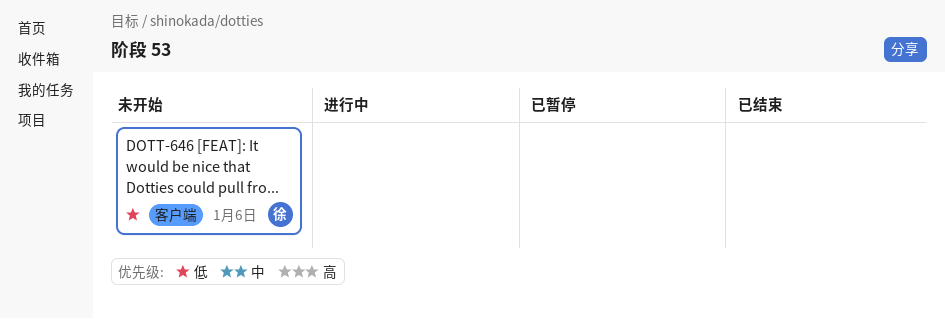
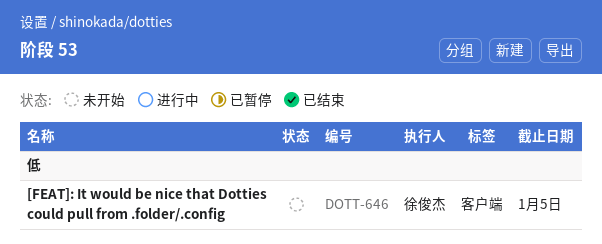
DOTT-646, due: Jan 6 -> Jan 5

